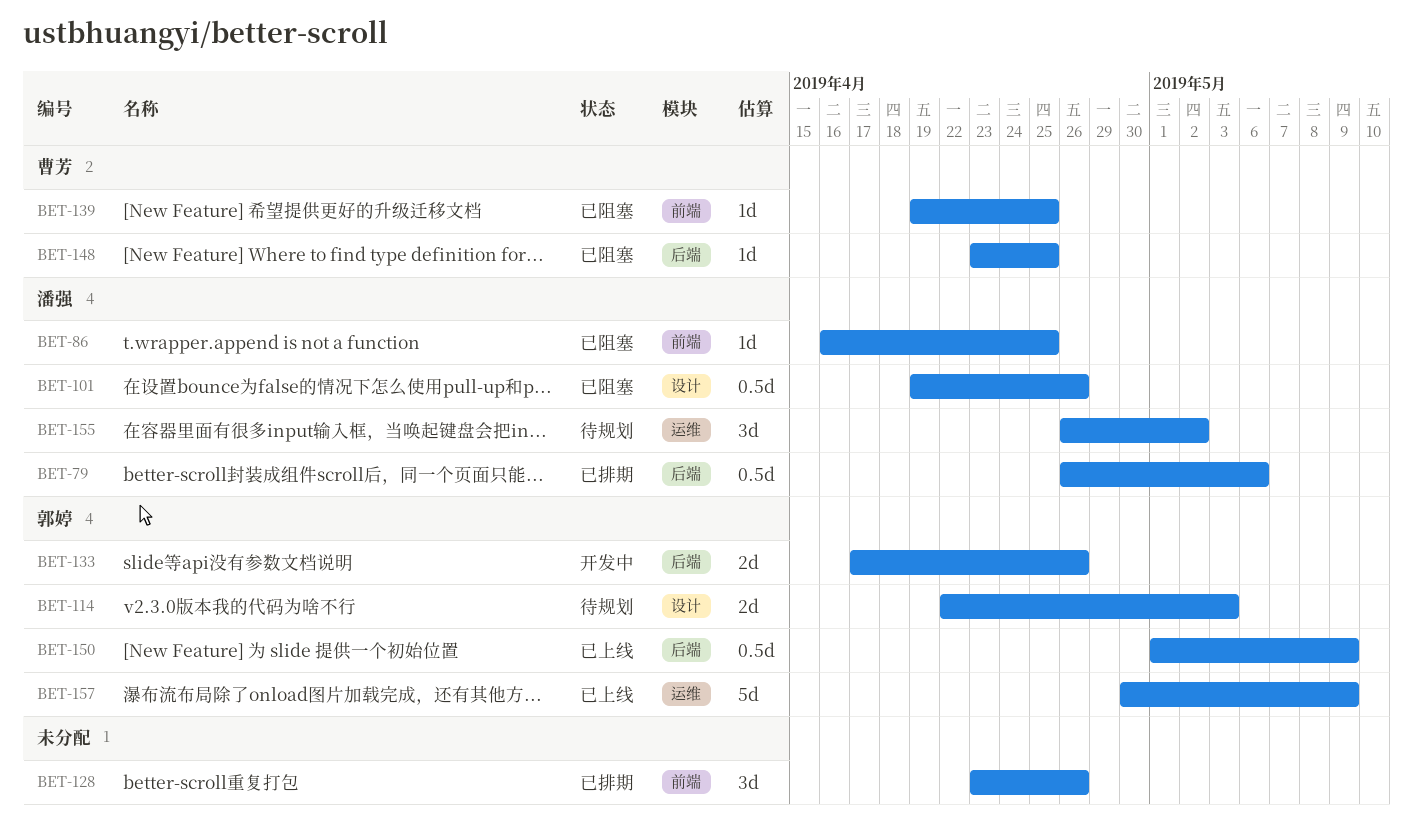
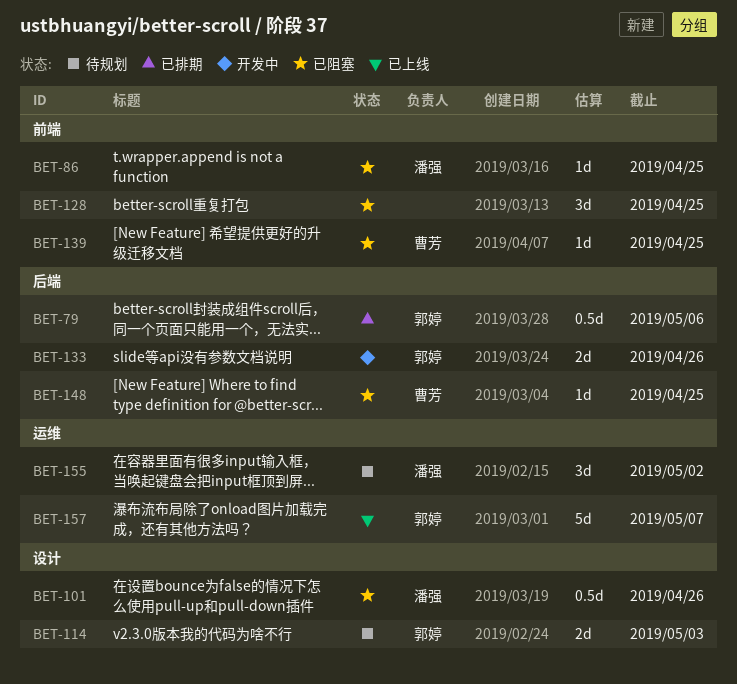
BET-79, owner: 潘强 -> 郭婷
BET-128, status: 已排期 -> 已阻塞
BET-128, due: Apr 26 -> Apr 25
BET-150: present -> none
BET-157, due: May 9 -> May 7

